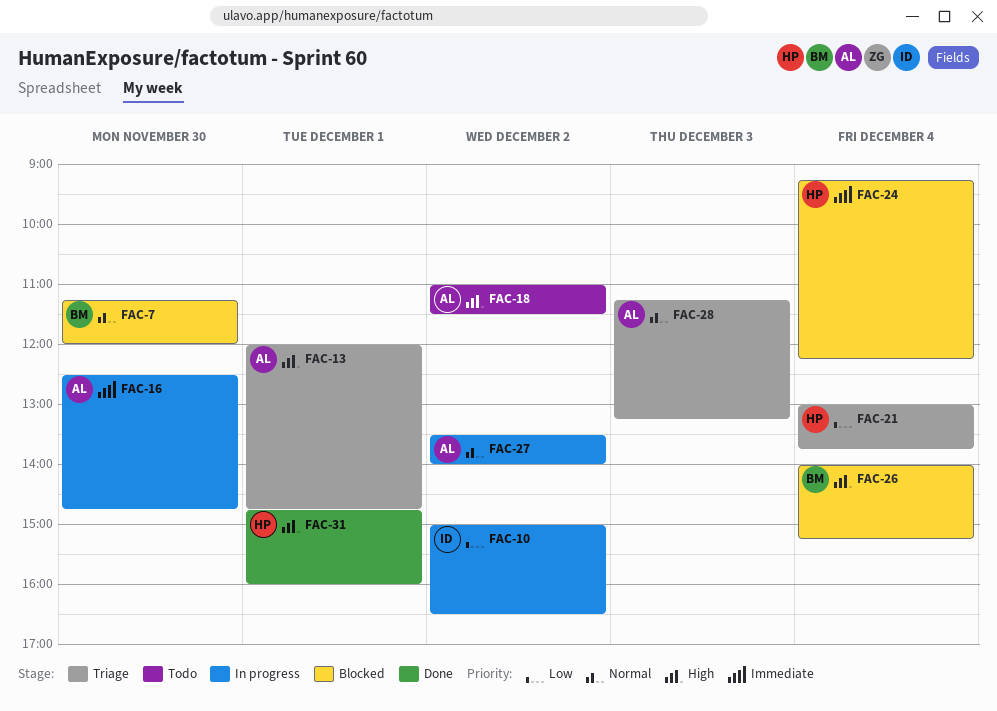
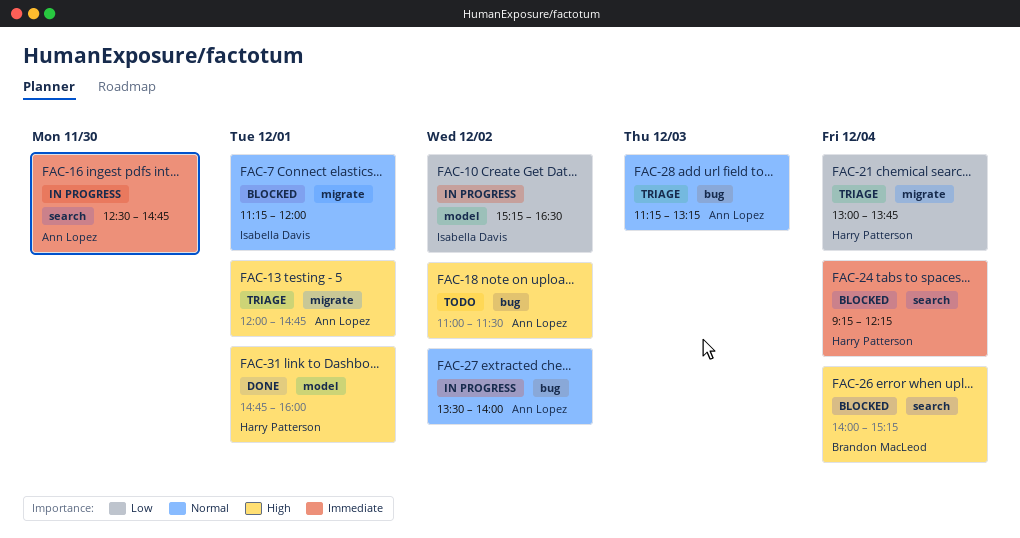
FAC-7, owner: Brandon MacLeod -> Isabella Davis
FAC-7, day: Nov 30 -> Dec 1
FAC-10, begins: 15:00 -> 15:15

